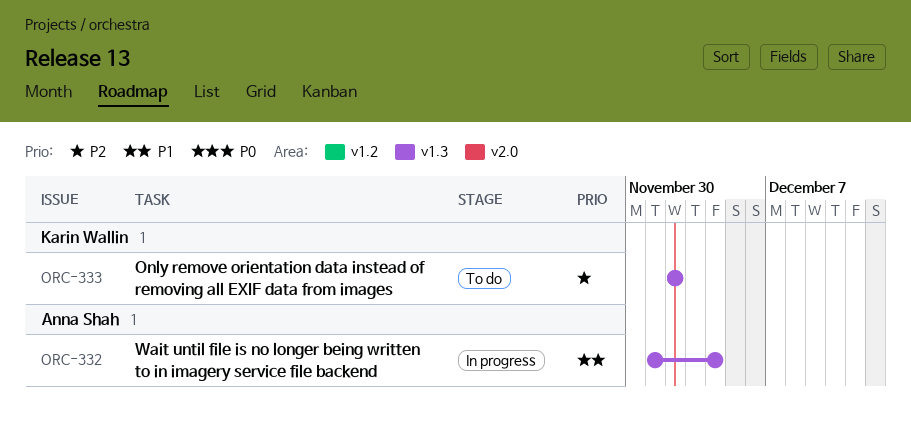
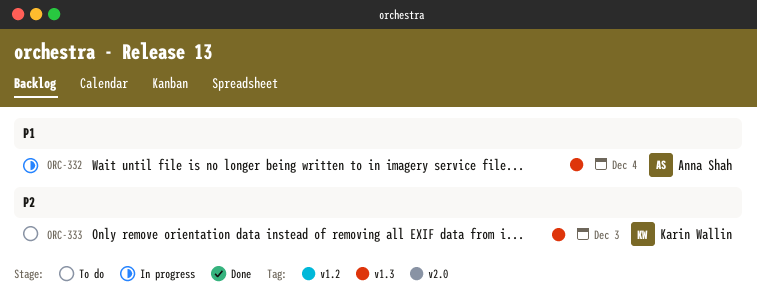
ORC-333, due: Dec 2 -> Dec 3

